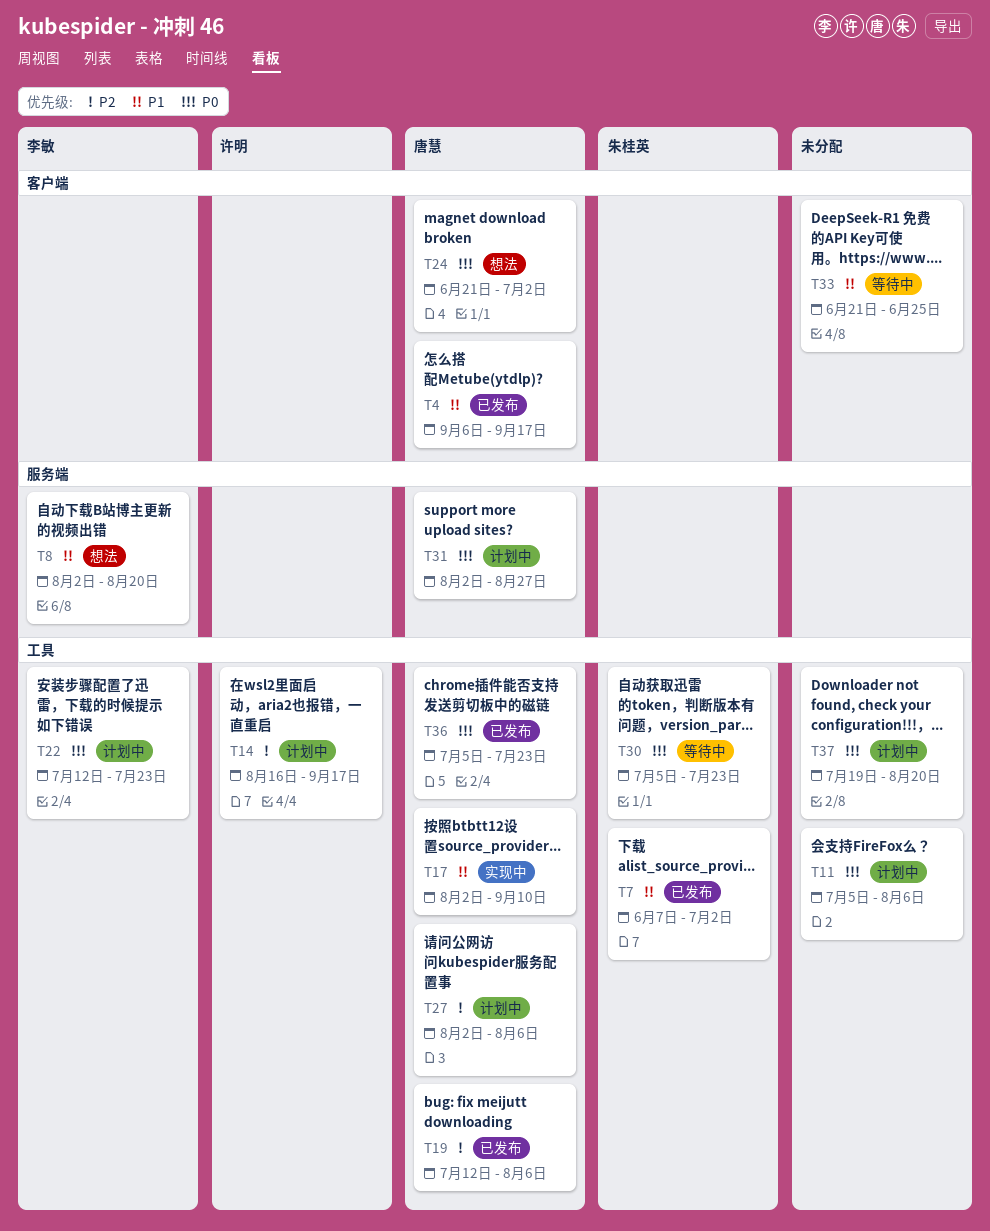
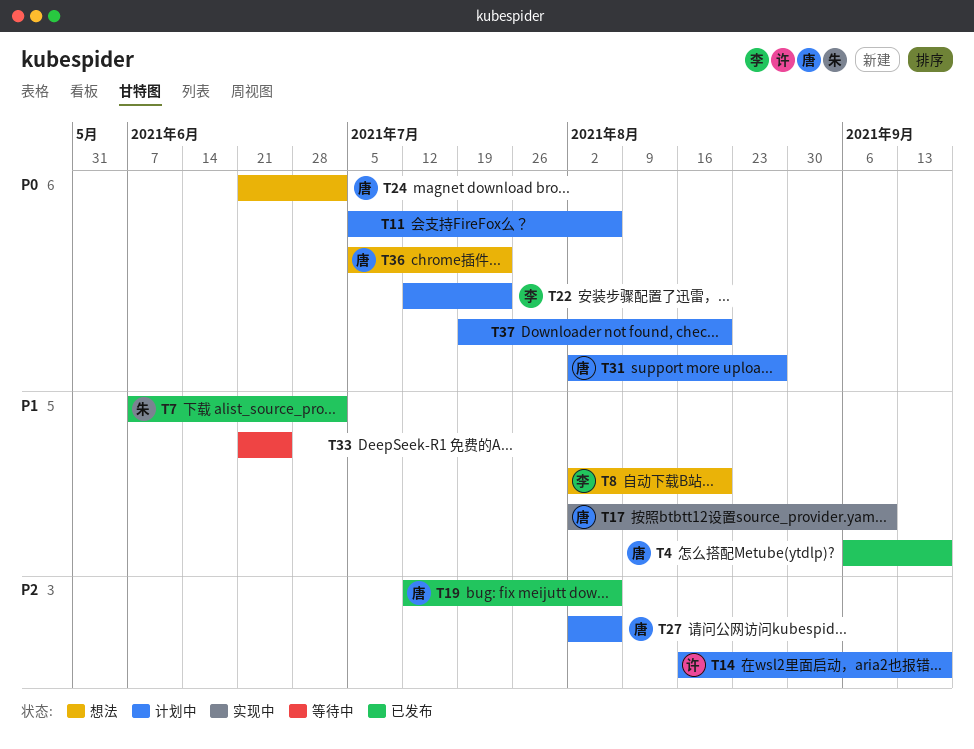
T30: present -> none
T36, status: 已发布 -> 想法

